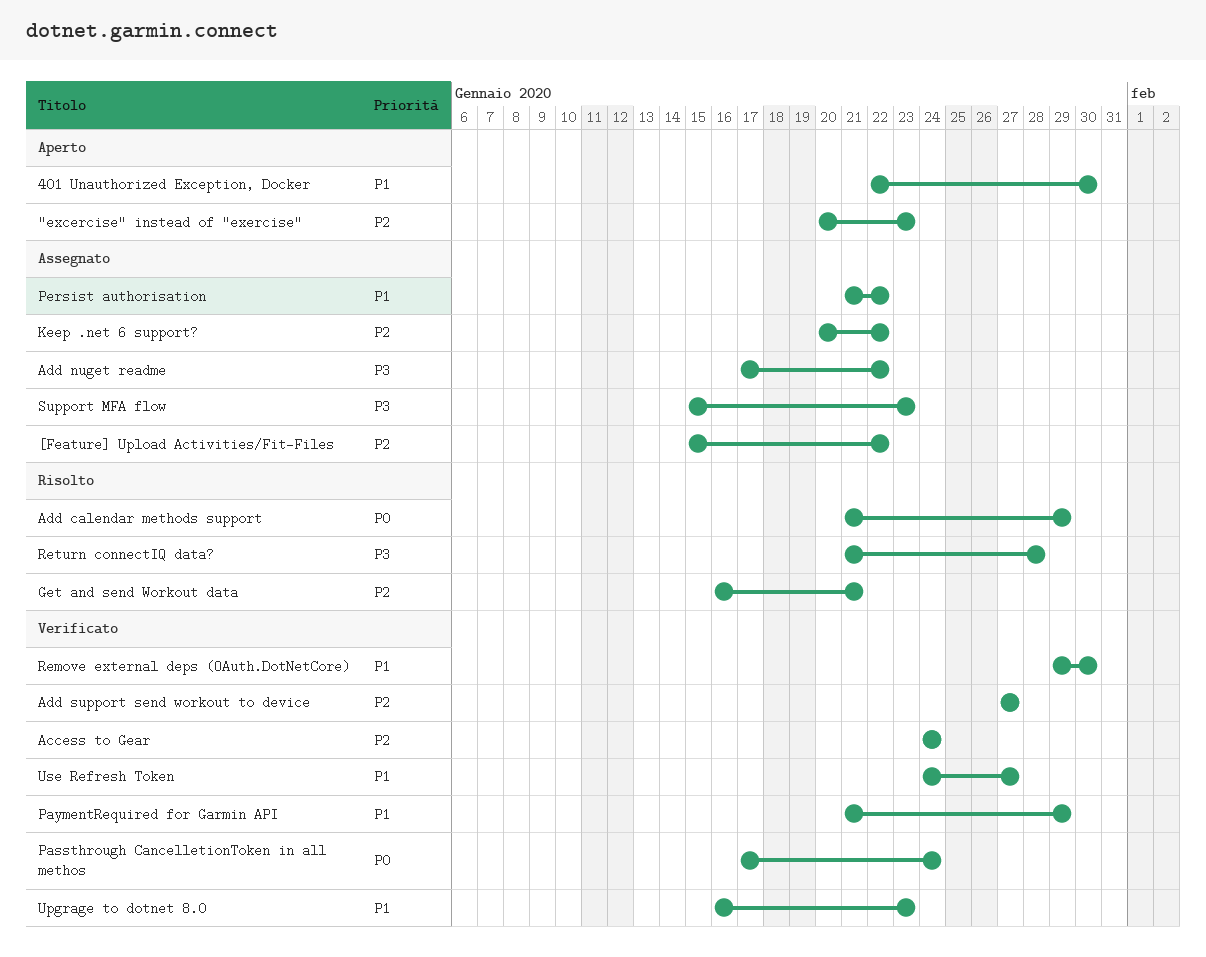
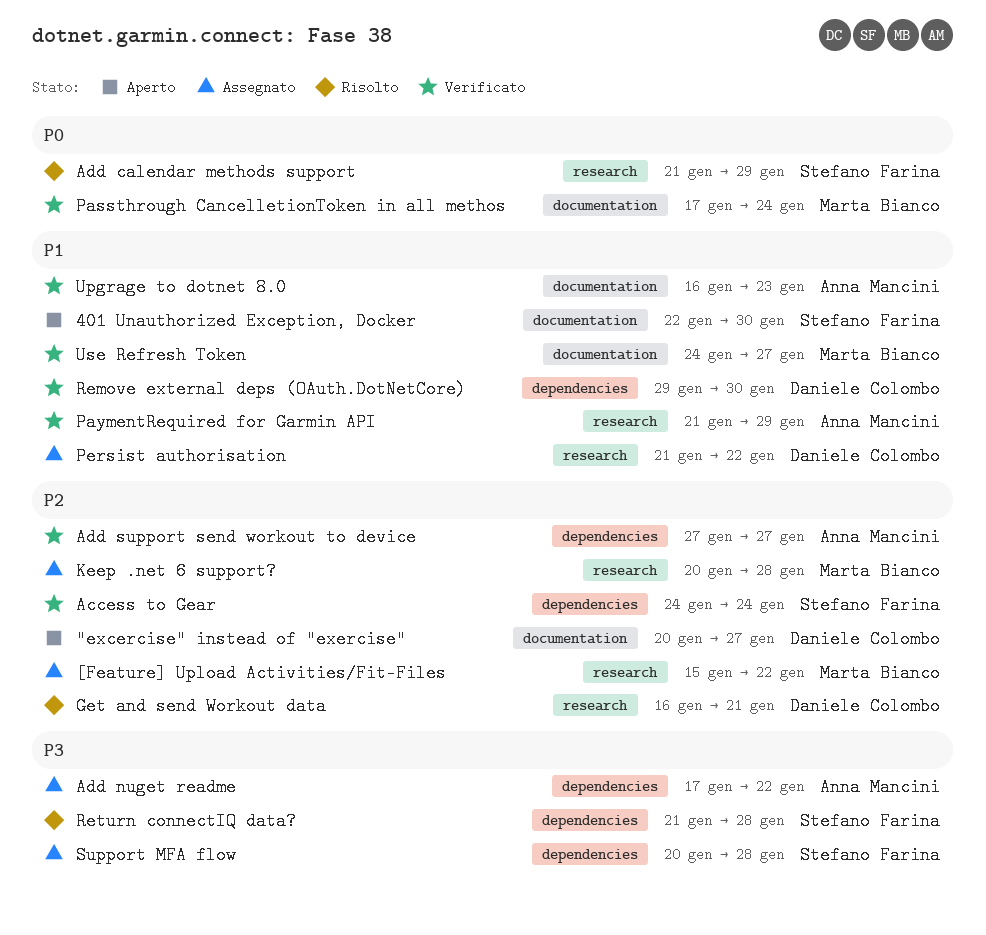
"excercise" instead of "exercise", due: Jan 23 -> Jan 27
Keep .net 6 support?, due: Jan 22 -> Jan 28
Support MFA flow, start: Jan 15 -> Jan 20
Support MFA flow, due: Jan 23 -> Jan 28

